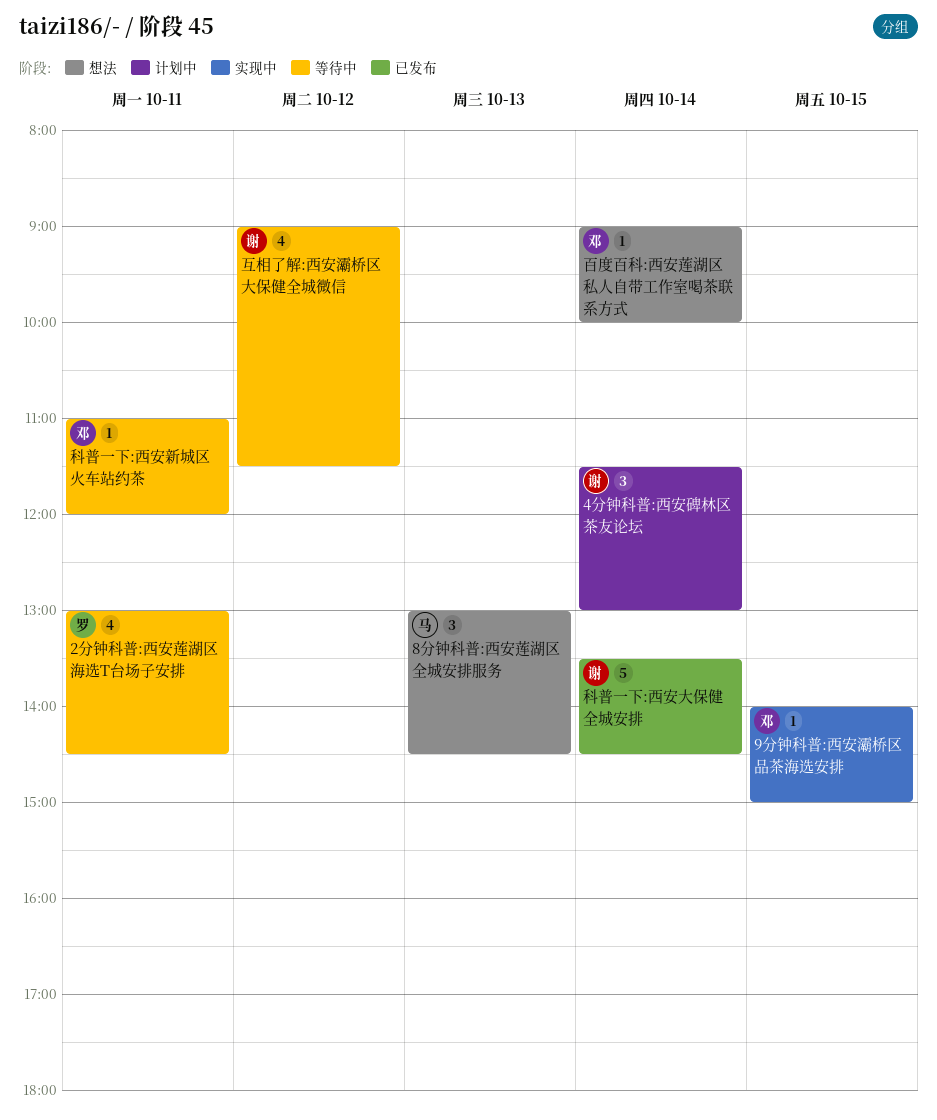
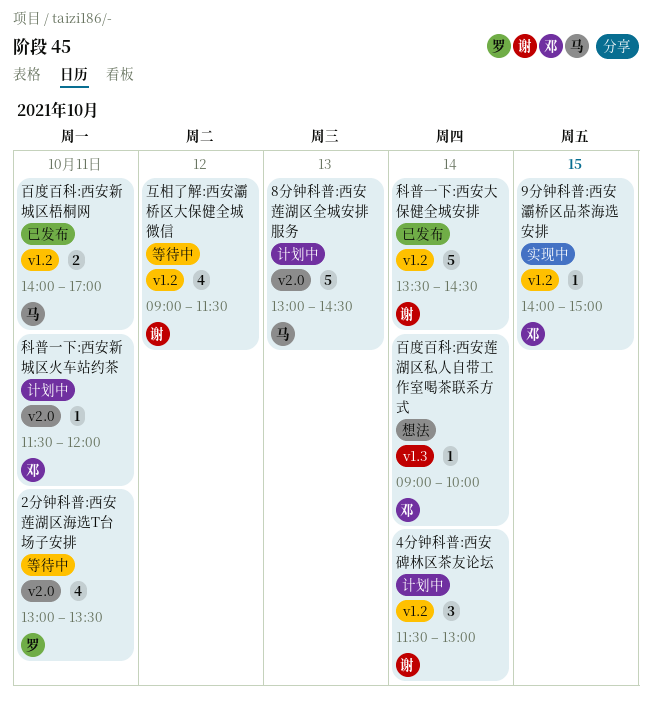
2分钟科普:西安莲湖区海选T台场子安排, ends: 14:30 -> 13:30
8分钟科普:西安莲湖区全城安排服务, status: 想法 -> 计划中
8分钟科普:西安莲湖区全城安排服务, estimate: 3 -> 5
百度百科:西安新城区梧桐网: none -> present
科普一下:西安新城区火车站约茶, status: 等待中 -> 计划中
科普一下:西安新城区火车站约茶, begins: 11:00 -> 11:30

